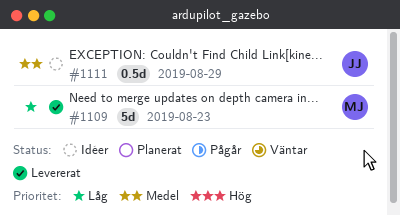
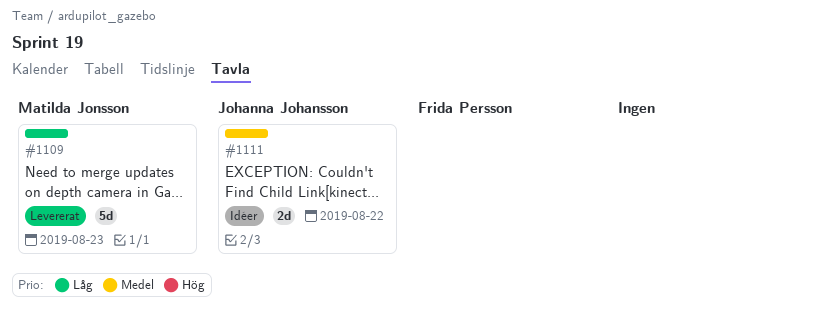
#1111, estimate: 0.5d -> 2d
#1111, due: Aug 29 -> Aug 22

